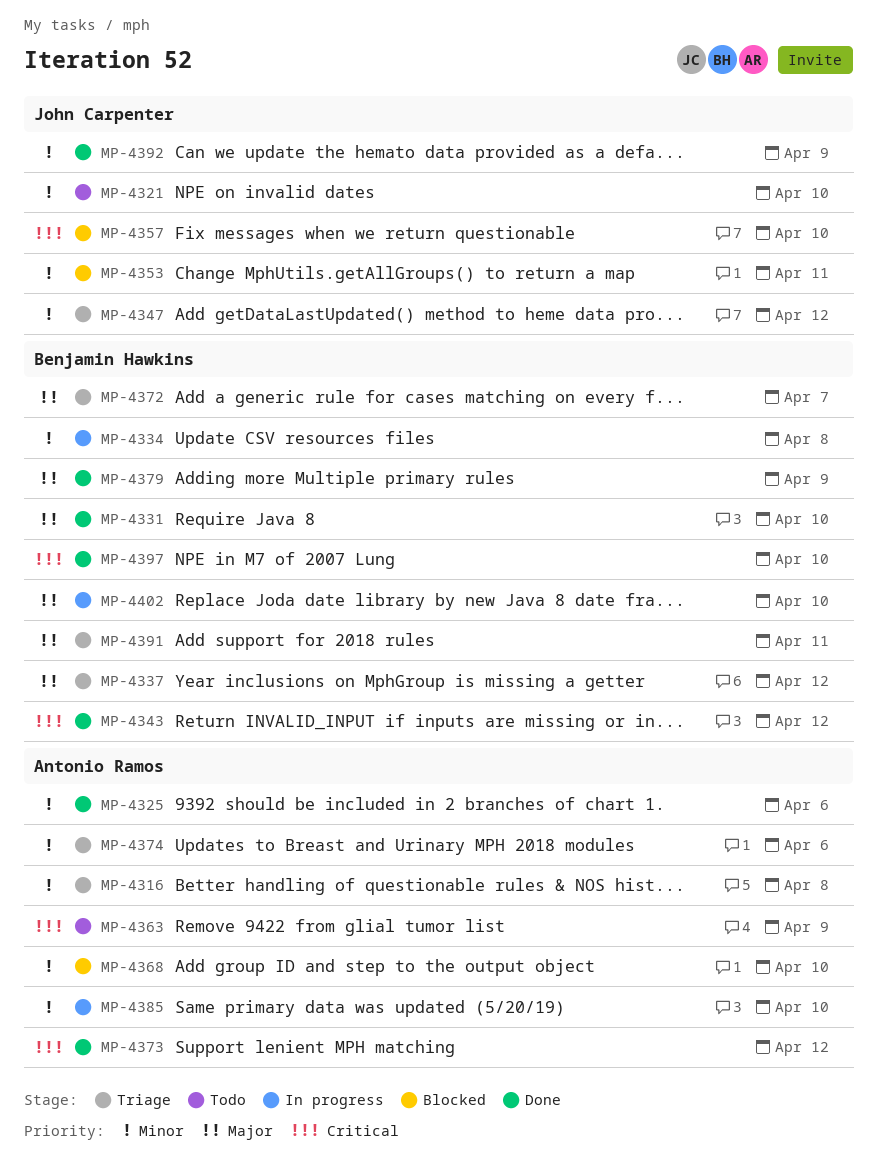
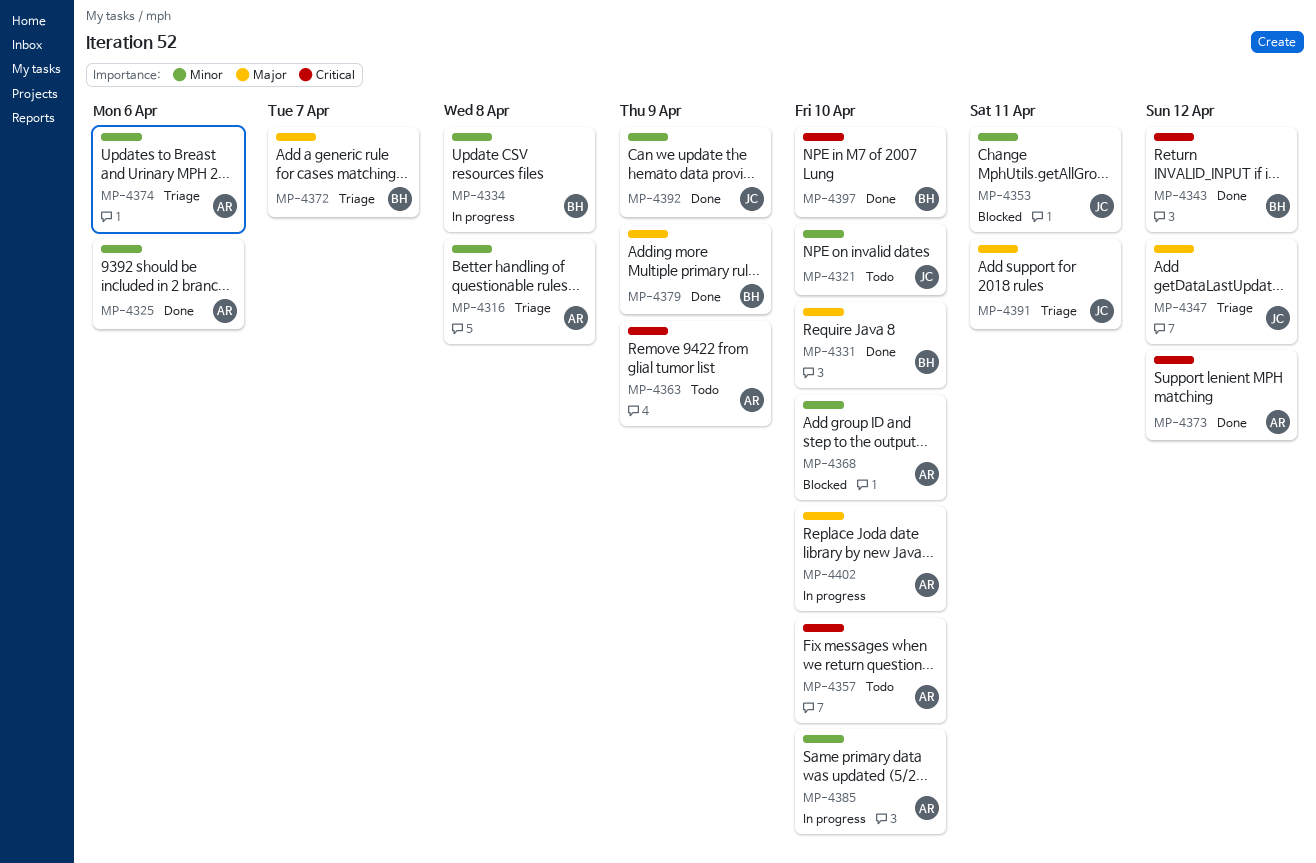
MP-4337: present -> none
MP-4347, priority: Minor -> Major
MP-4357, status: Blocked -> Todo
MP-4357, owner: John Carpenter -> Antonio Ramos
MP-4391, owner: Benjamin Hawkins -> John Carpenter
MP-4402, owner: Benjamin Hawkins -> Antonio Ramos

